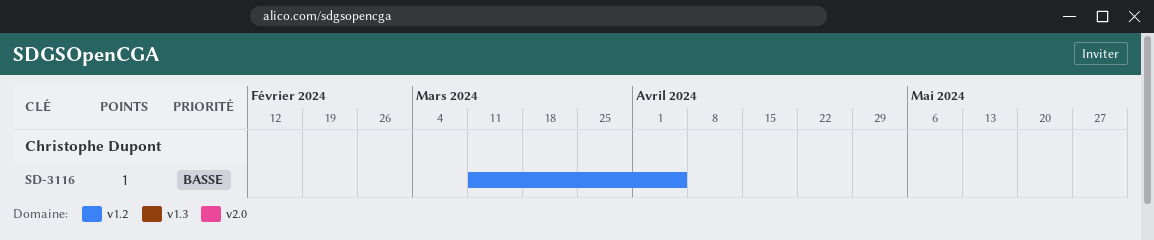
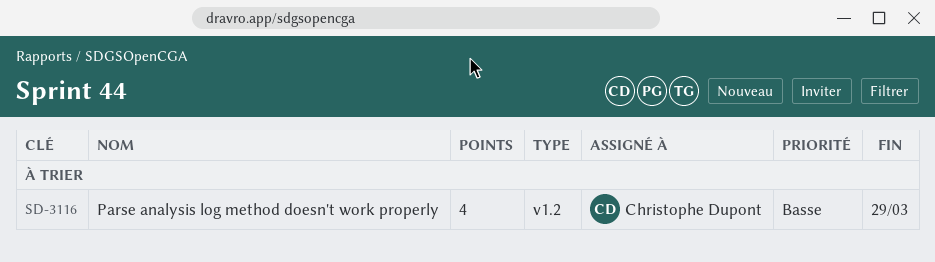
SD-3116, estimate: 1 -> 4
SD-3116, due: Apr 5 -> Mar 29

